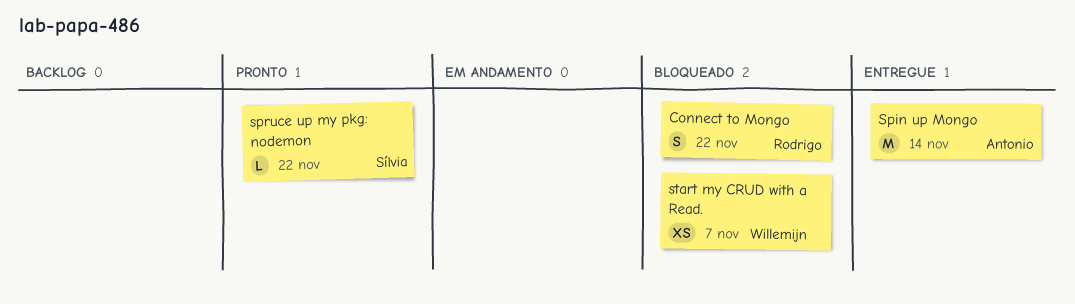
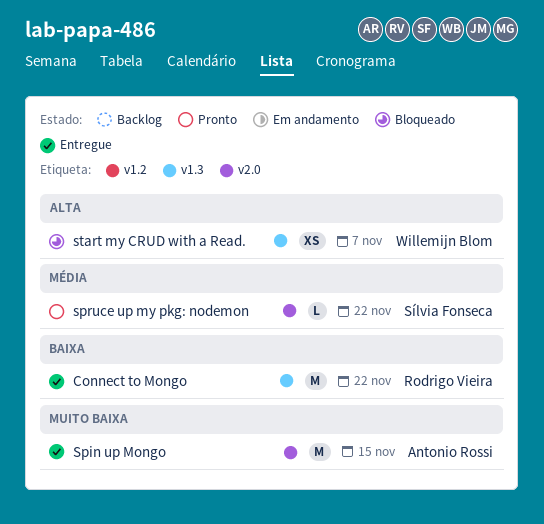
Connect to Mongo, status: Bloqueado -> Entregue
Connect to Mongo, estimate: S -> M
Spin up Mongo, due: Nov 14 -> Nov 15

